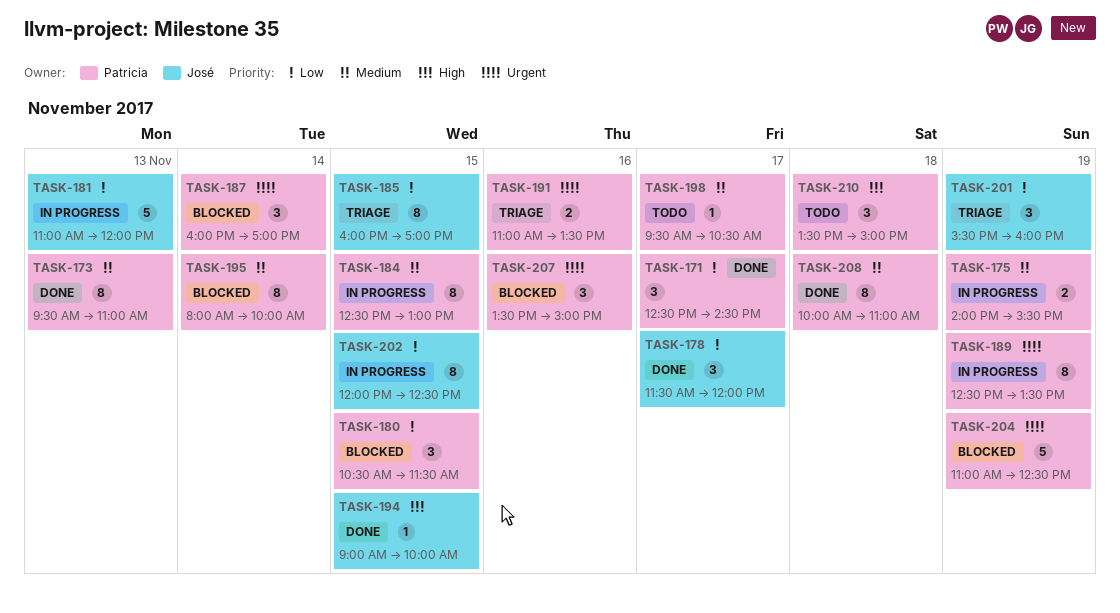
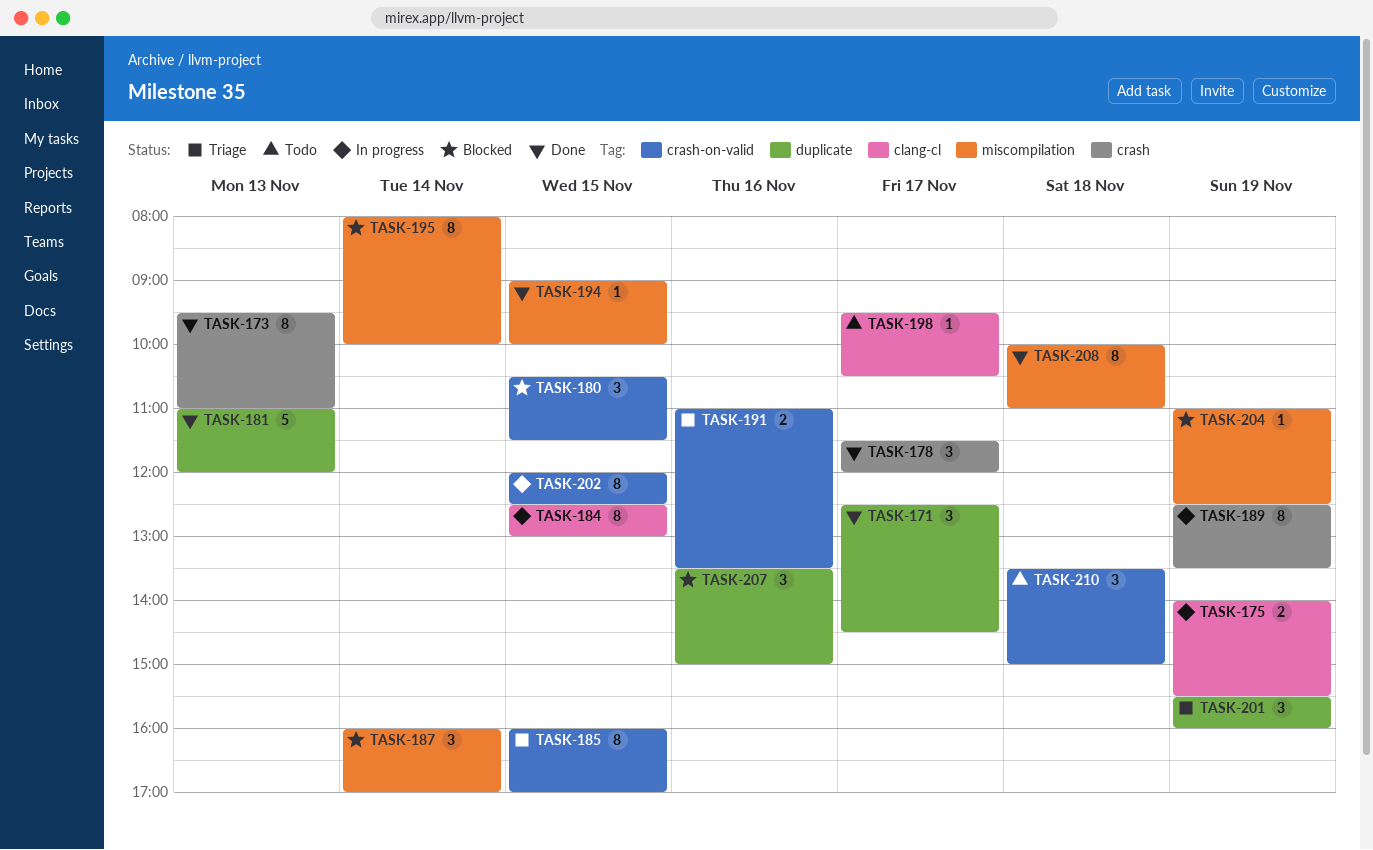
TASK-181, status: In progress -> Done
TASK-204, estimate: 5 -> 1

